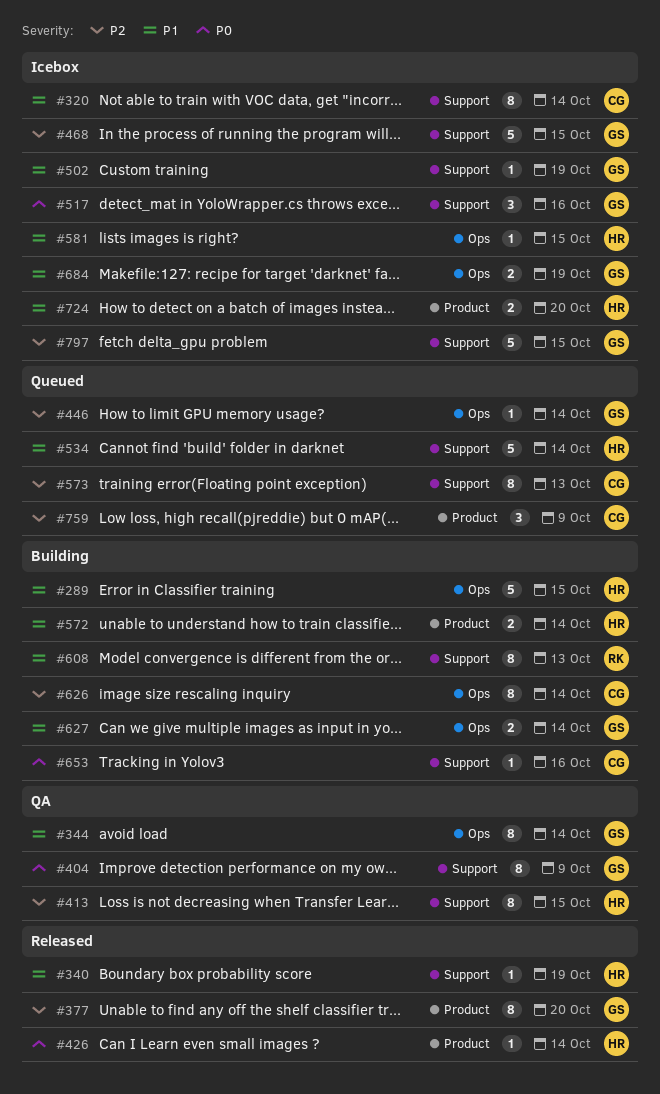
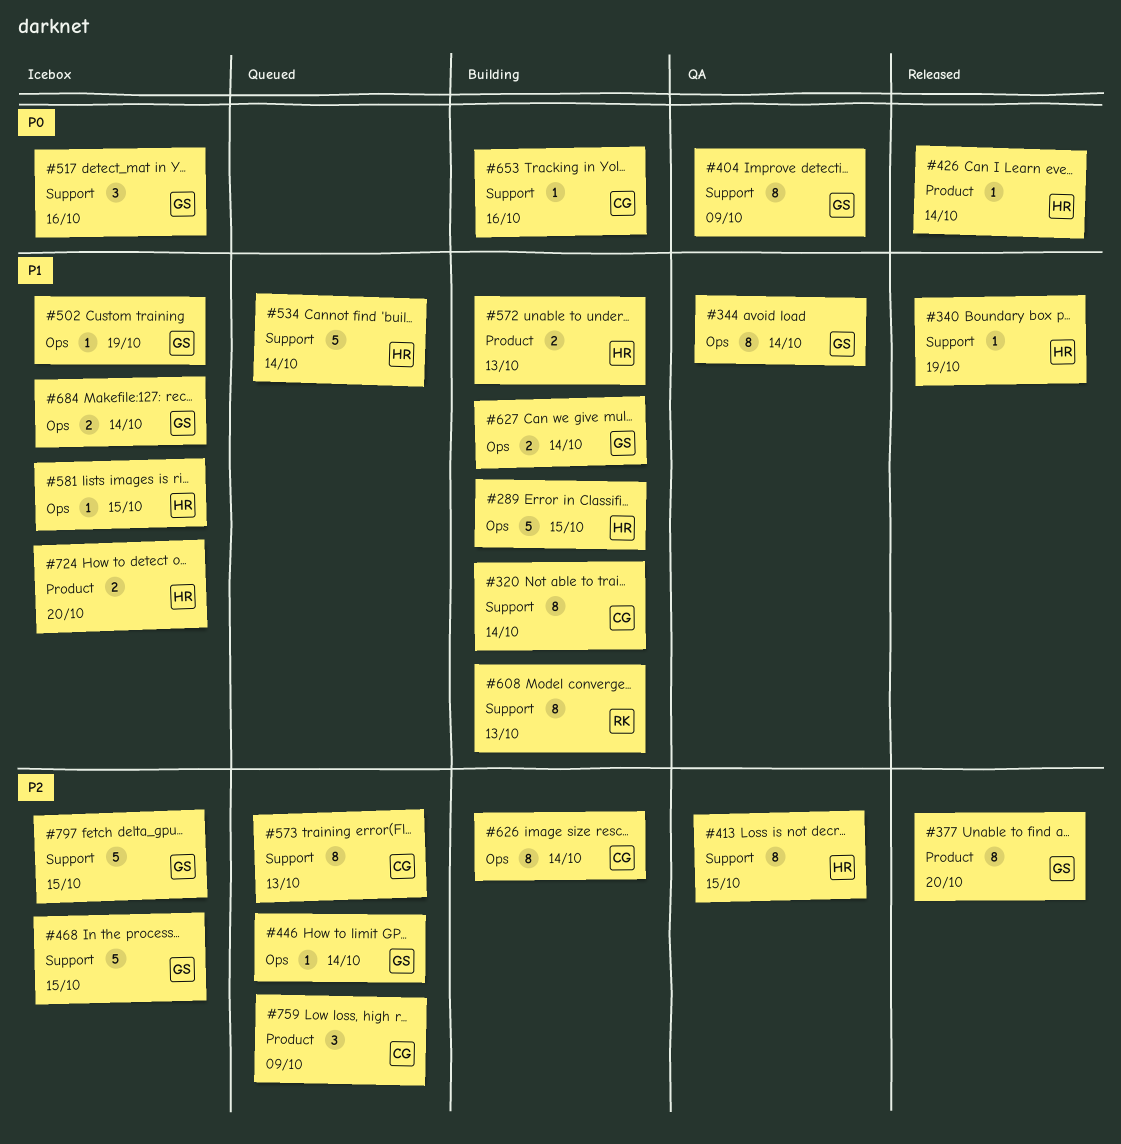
#320, status: Icebox -> Building
#502, label: Support -> Ops
#572, due: Oct 14 -> Oct 13
#684, due: Oct 19 -> Oct 14

